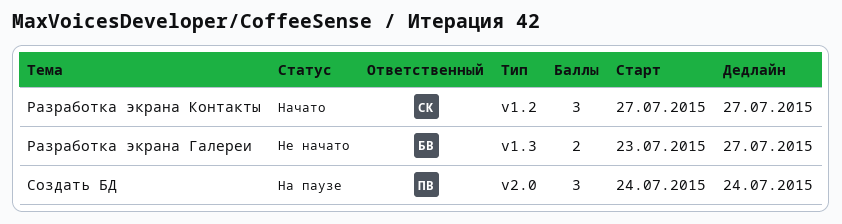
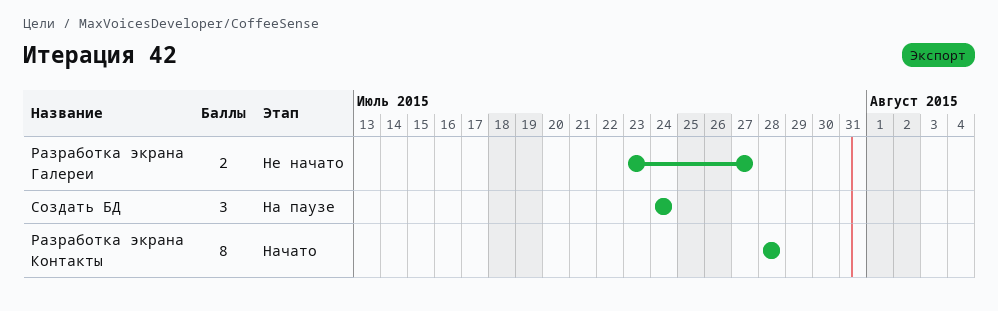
Разработка экрана Контакты, estimate: 3 -> 8
Разработка экрана Контакты, start: Jul 27 -> Jul 28
Разработка экрана Контакты, due: Jul 27 -> Jul 28

